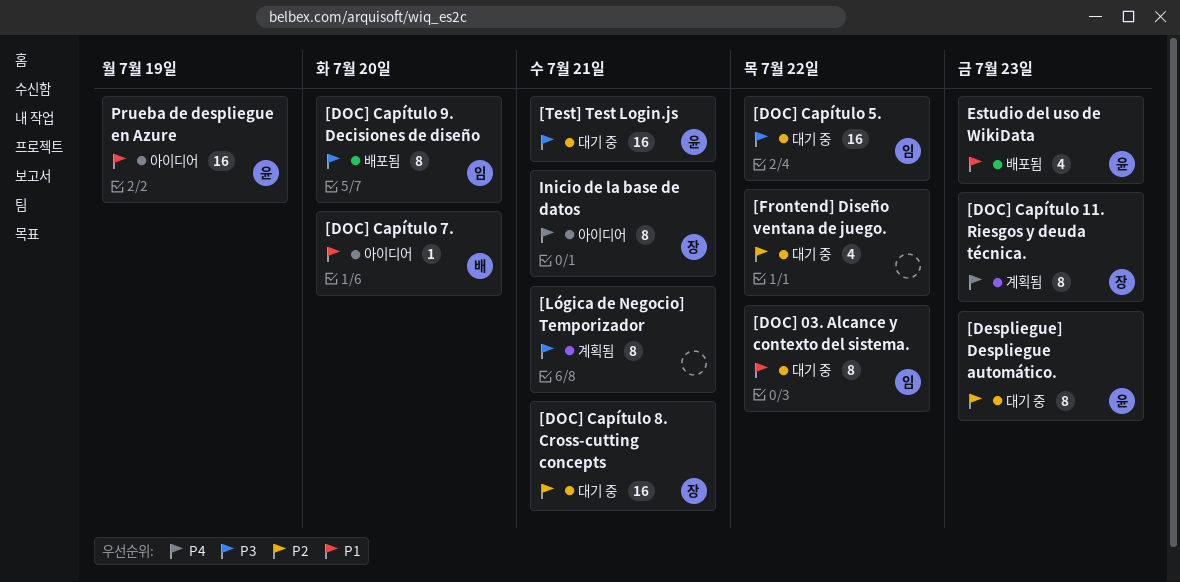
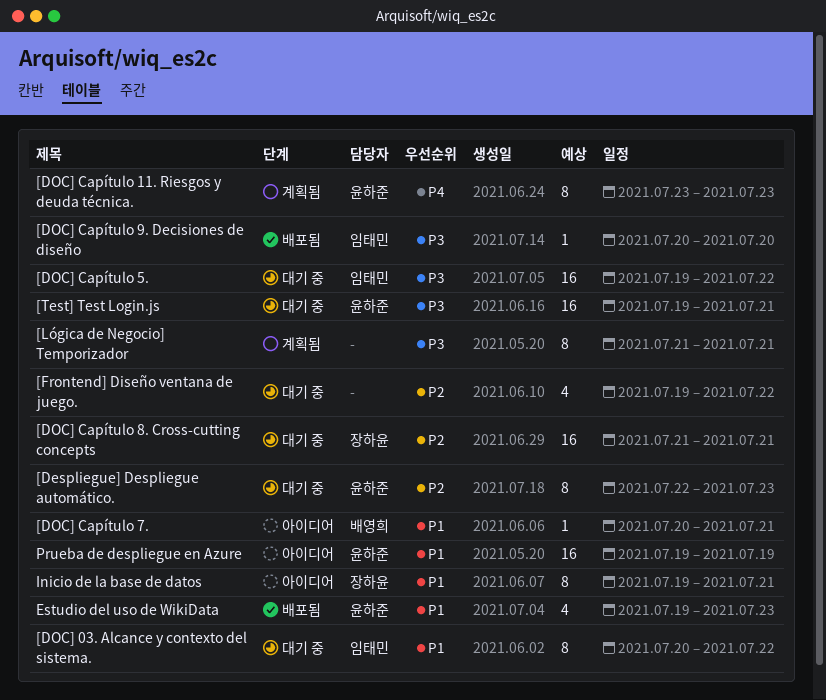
[DOC] Capítulo 11. Riesgos y deuda técnica., owner: 장하윤 -> 윤하준
[DOC] Capítulo 7., due: Jul 20 -> Jul 21
[DOC] Capítulo 9. Decisiones de diseño, estimate: 8 -> 1
Inicio de la base de datos, priority: P4 -> P1

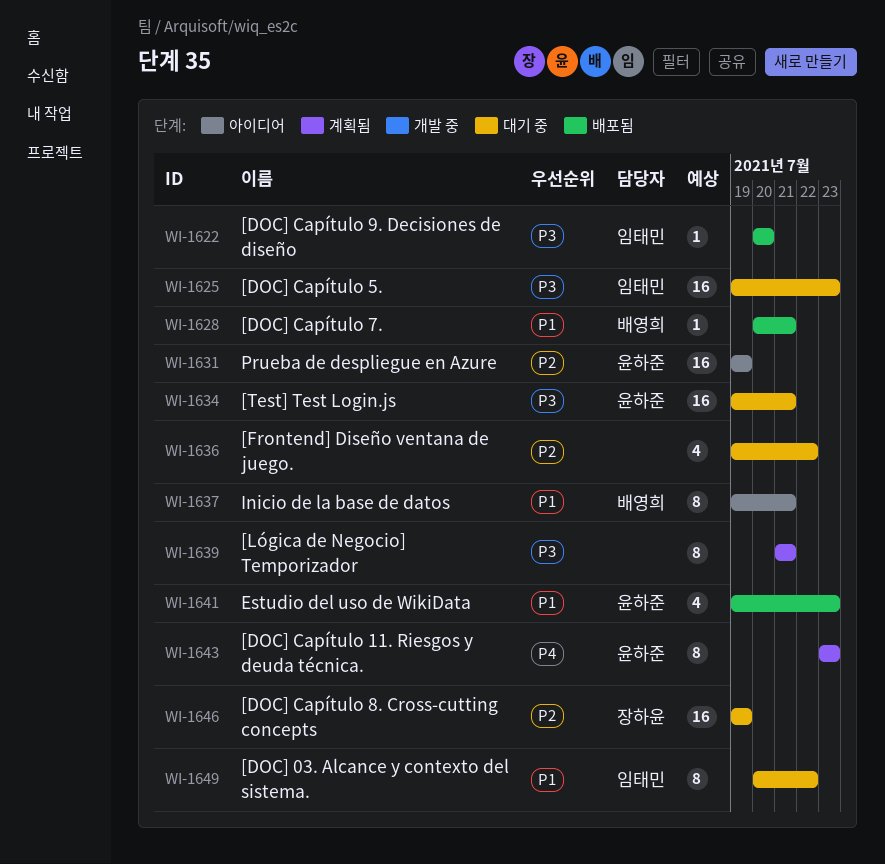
[Despliegue] Despliegue automático.: present -> none
[DOC] Capítulo 5., due: Jul 22 -> Jul 23
[DOC] Capítulo 7., status: 아이디어 -> 배포됨
[DOC] Capítulo 8. Cross-cutting concepts, start: Jul 21 -> Jul 19
[DOC] Capítulo 8. Cross-cutting concepts, due: Jul 21 -> Jul 19
Inicio de la base de datos, owner: 장하윤 -> 배영희
Prueba de despliegue en Azure, priority: P1 -> P2

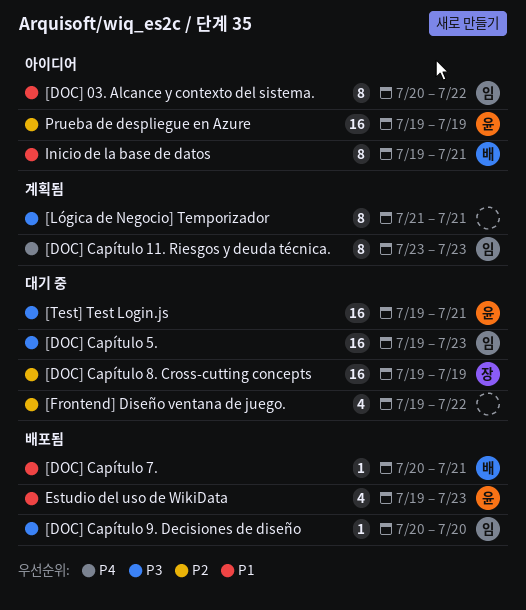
[DOC] 03. Alcance y contexto del sistema., status: 대기 중 -> 아이디어
[DOC] Capítulo 11. Riesgos y deuda técnica., owner: 윤하준 -> 임태민

